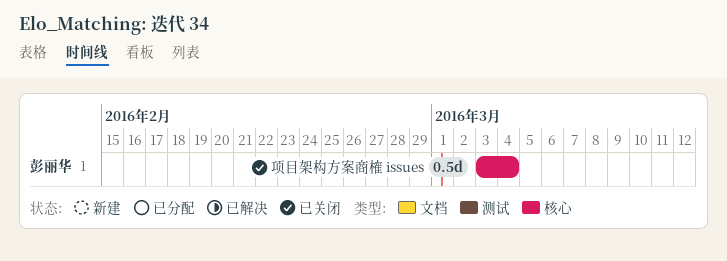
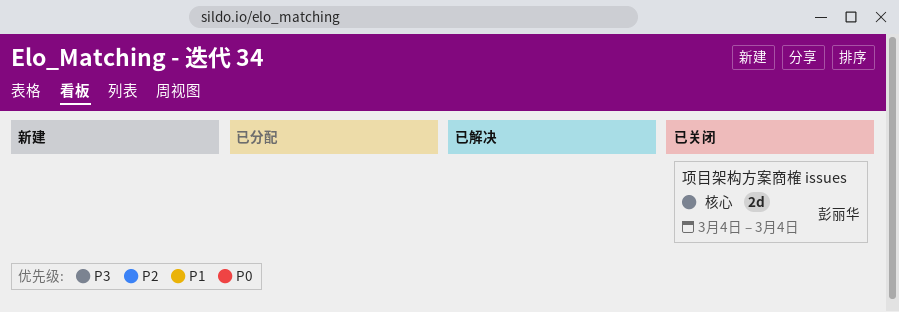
项目架构方案商榷 issues, estimate: 0.5d -> 2d
项目架构方案商榷 issues, start: Mar 3 -> Mar 4

